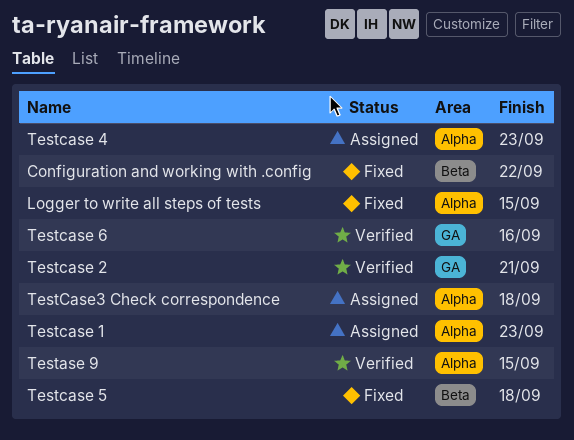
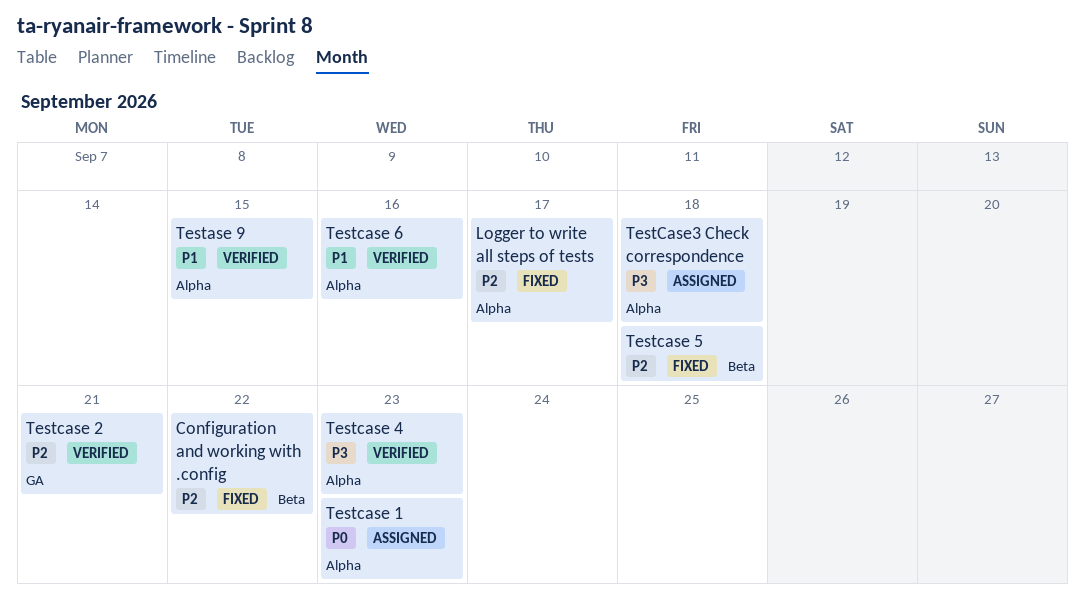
Logger to write all steps of tests, due: Sep 15 -> Sep 17
Testcase 4, status: Assigned -> Verified
Testcase 6, label: GA -> Alpha

